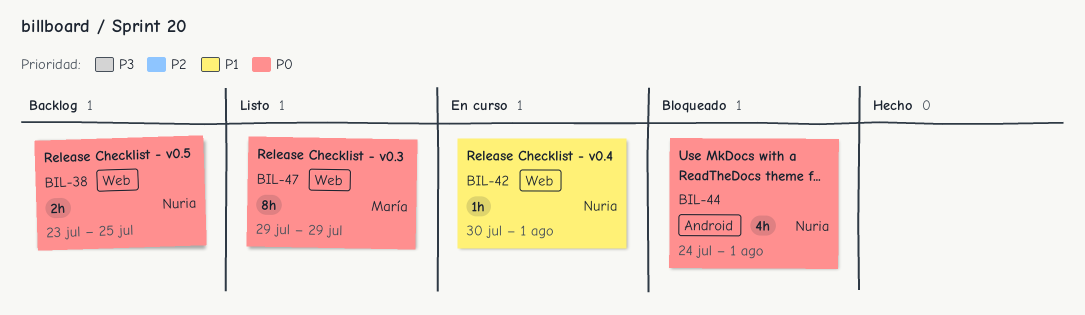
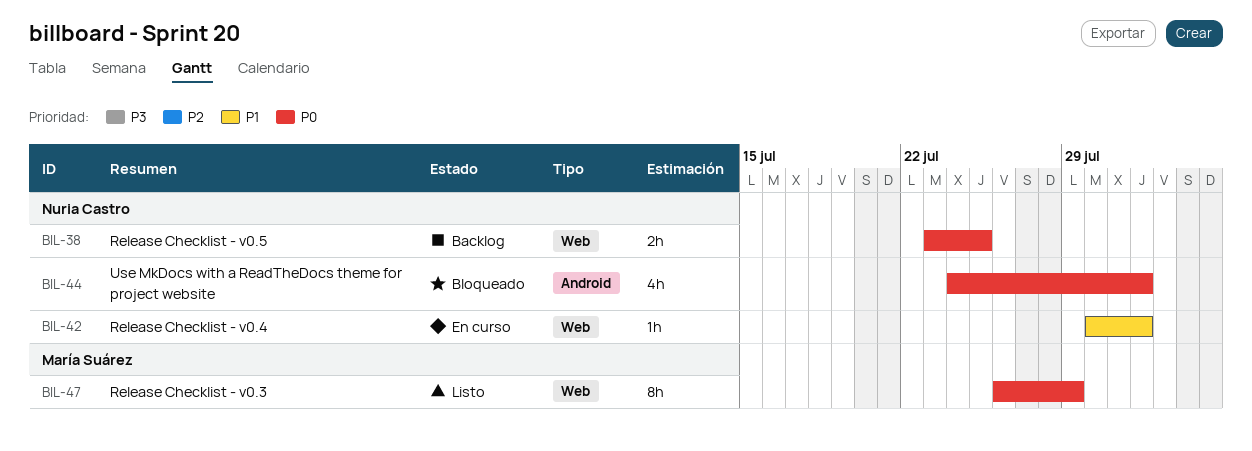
BIL-47, start: Jul 29 -> Jul 26

